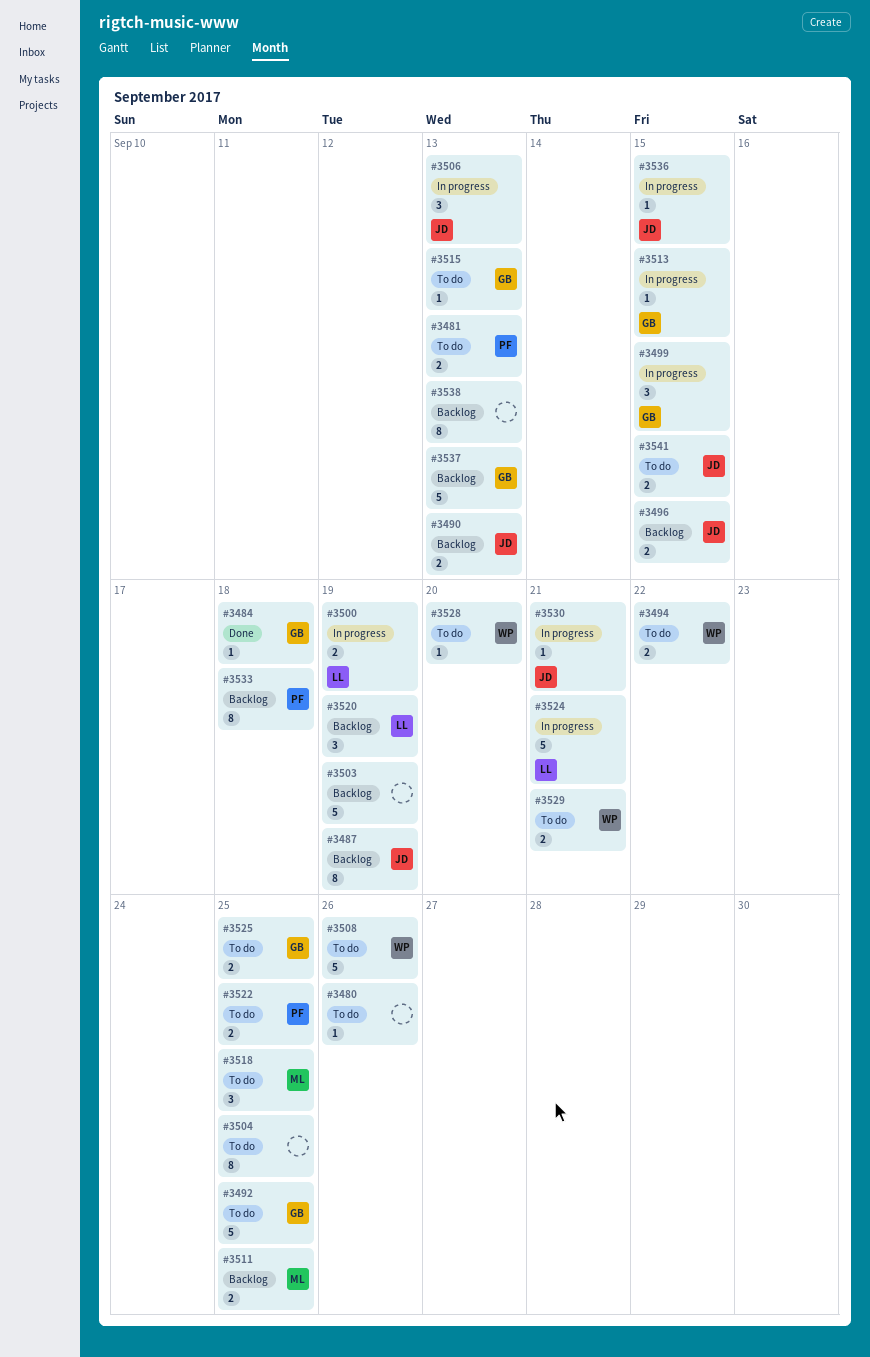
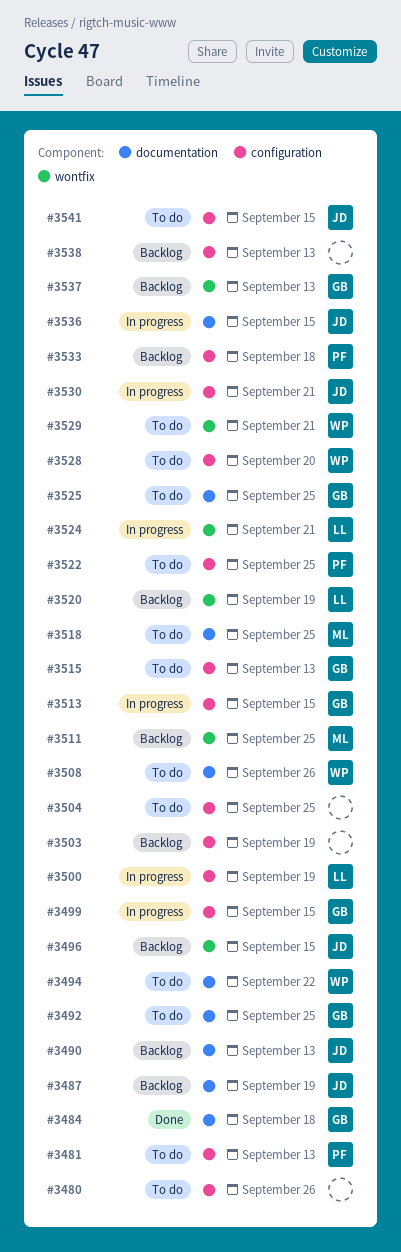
#3506: present -> none

